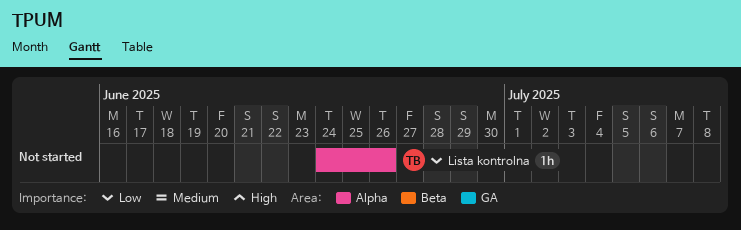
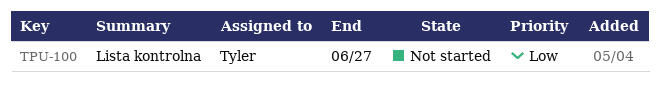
Lista kontrolna, due: Jun 26 -> Jun 27

